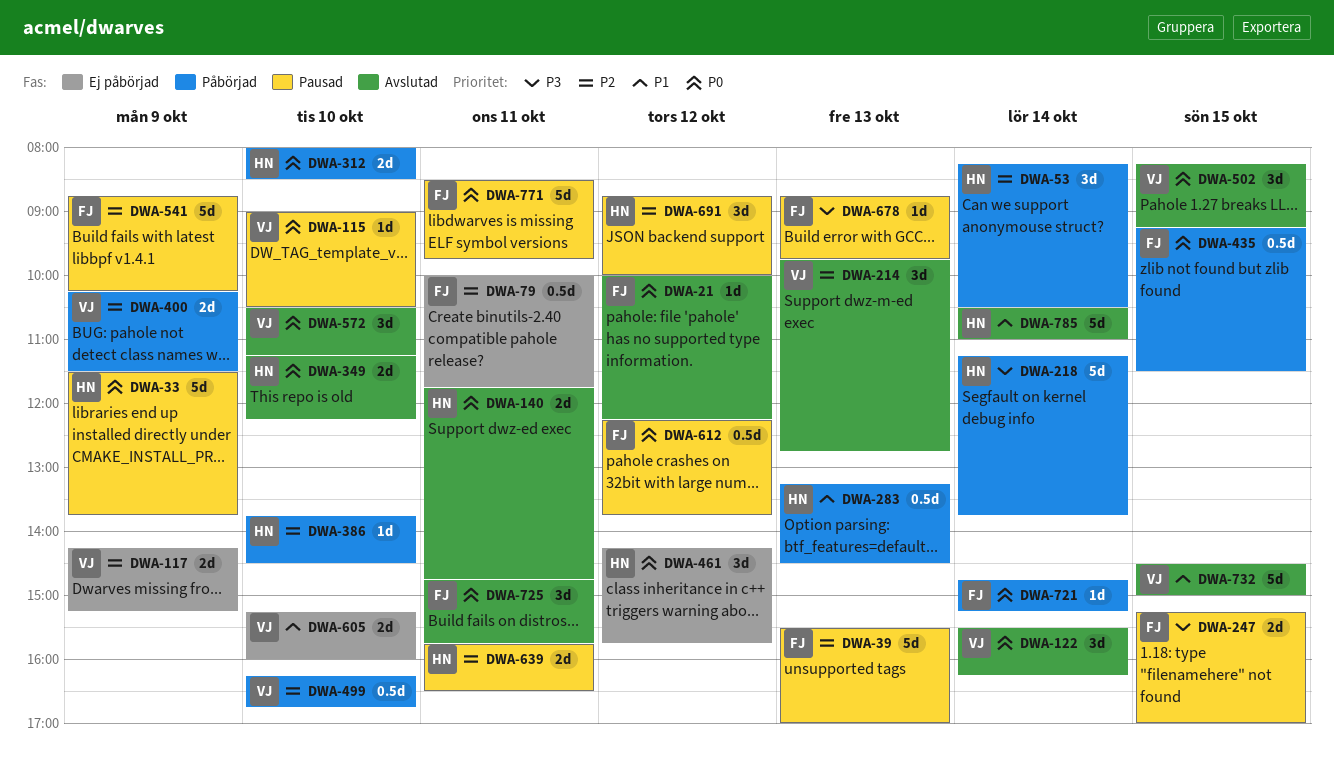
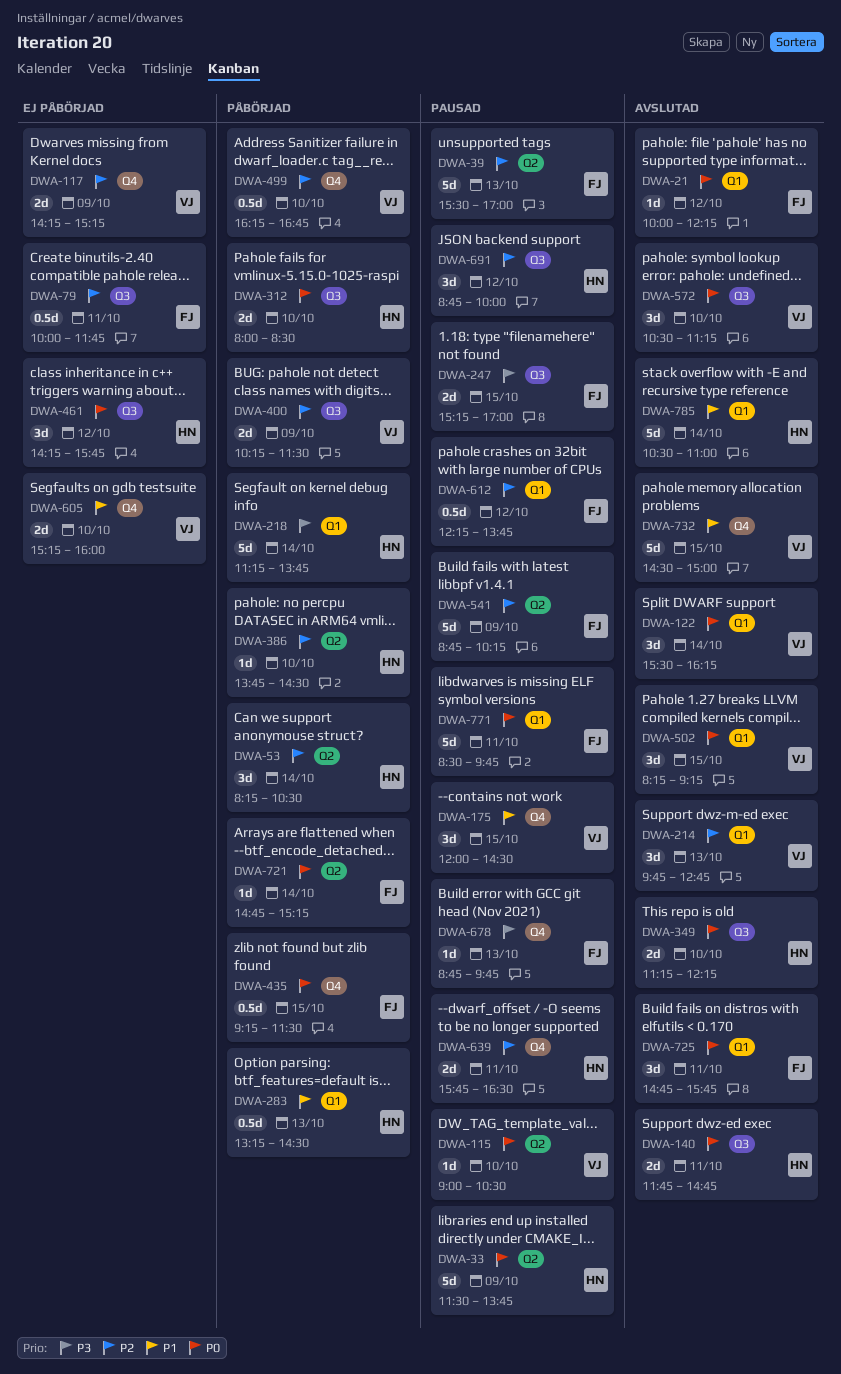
DWA-175: none -> present
DWA-612, priority: P0 -> P2

